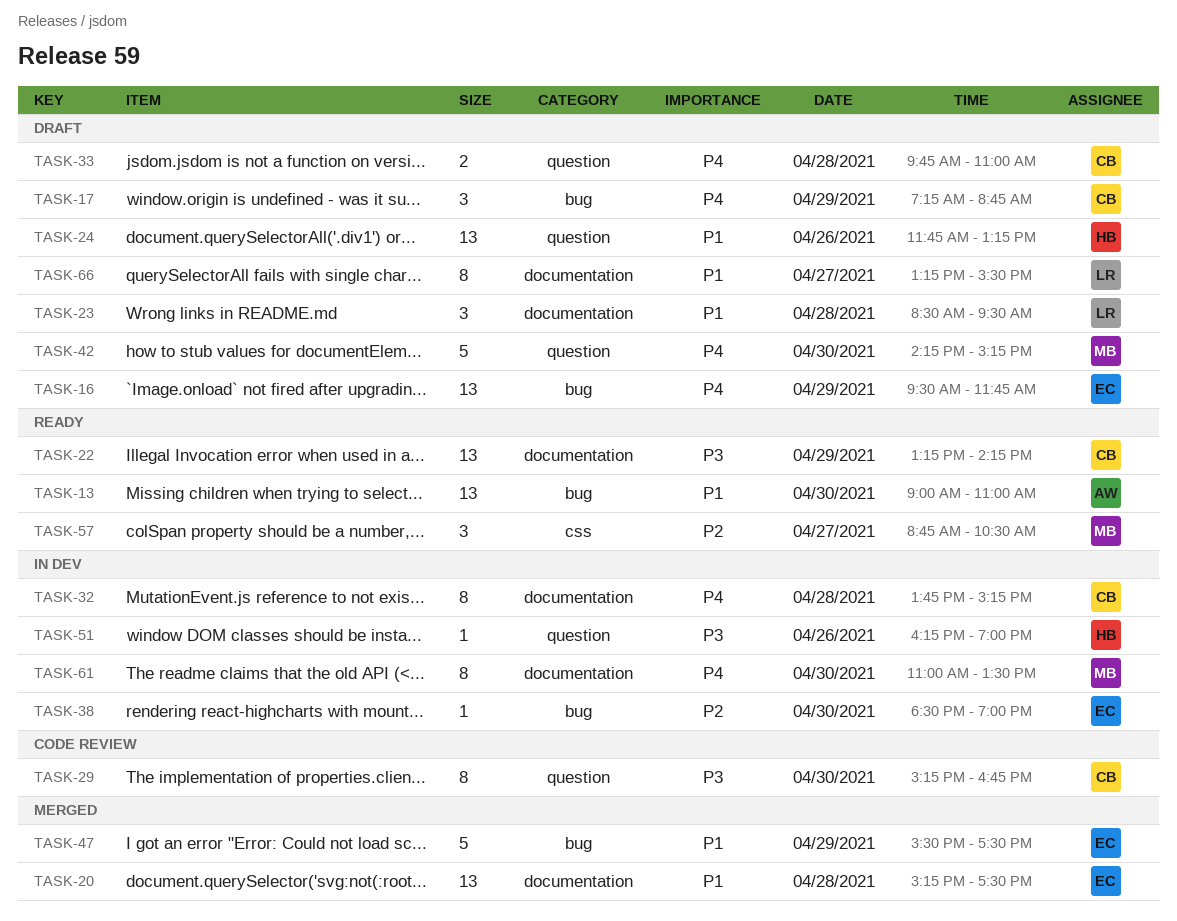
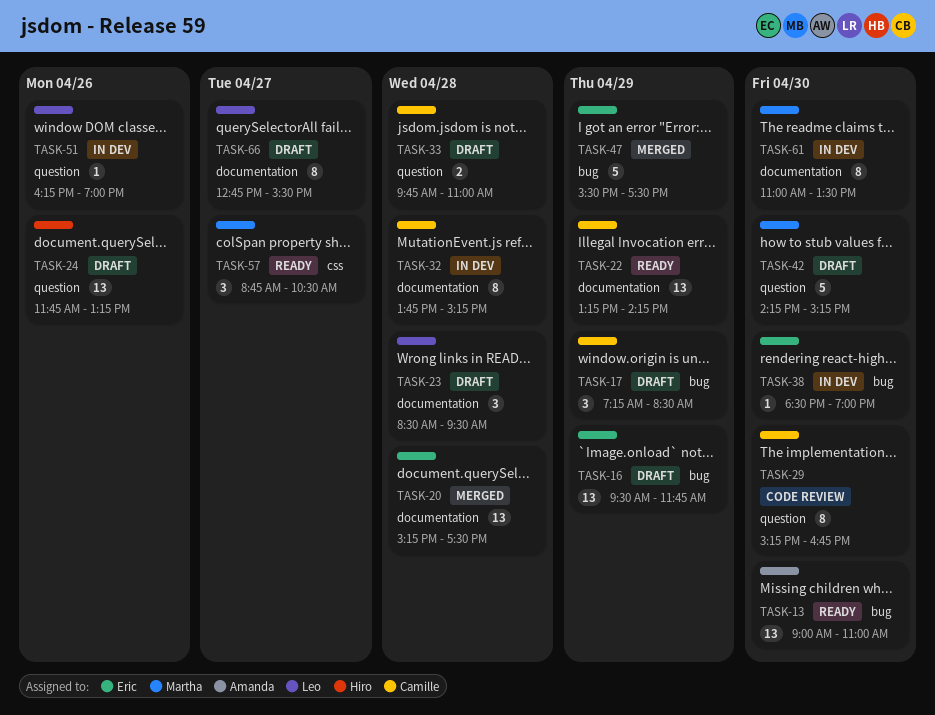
TASK-17, ends: 08:45 -> 08:30
TASK-51, owner: Hiro -> Leo
TASK-66, begins: 13:15 -> 12:45

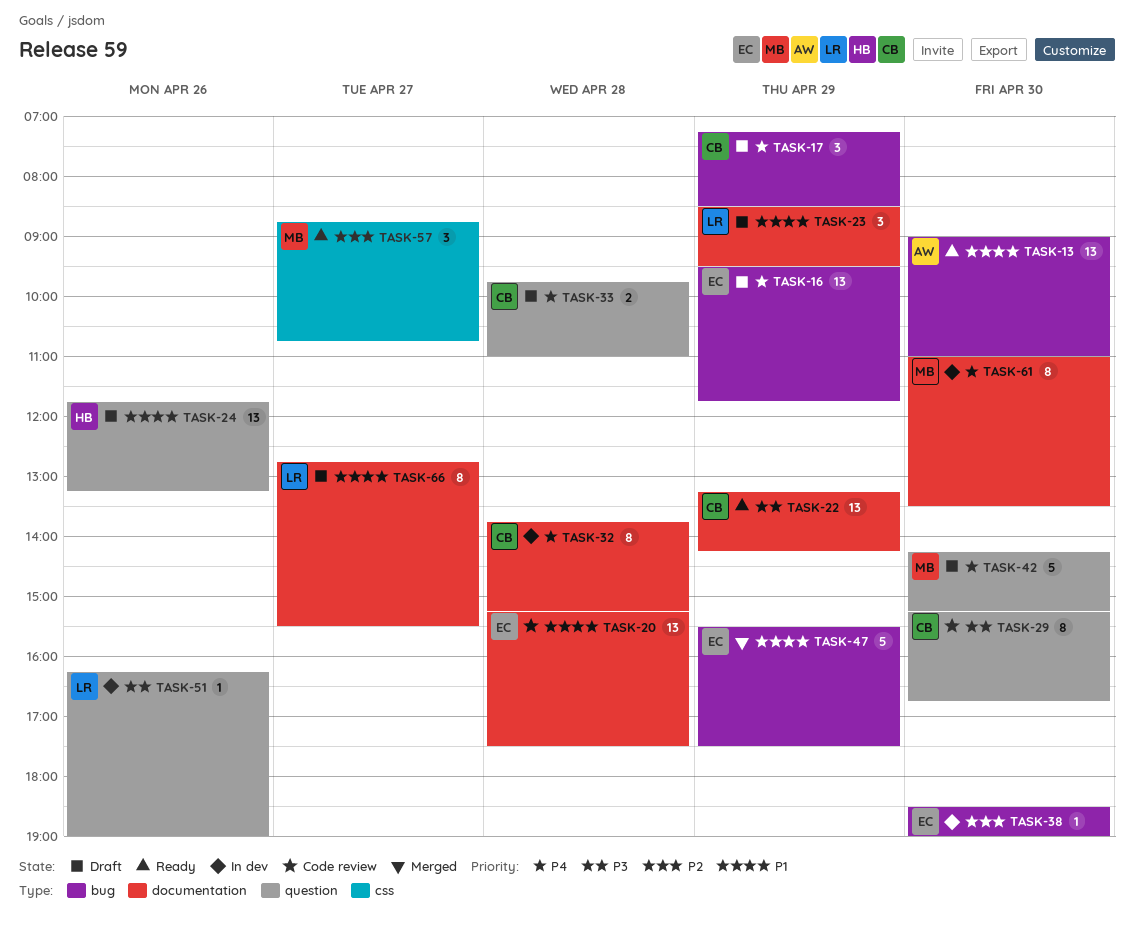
TASK-20, status: Merged -> Code review
TASK-23, day: Apr 28 -> Apr 29
TASK-57, ends: 10:30 -> 10:45

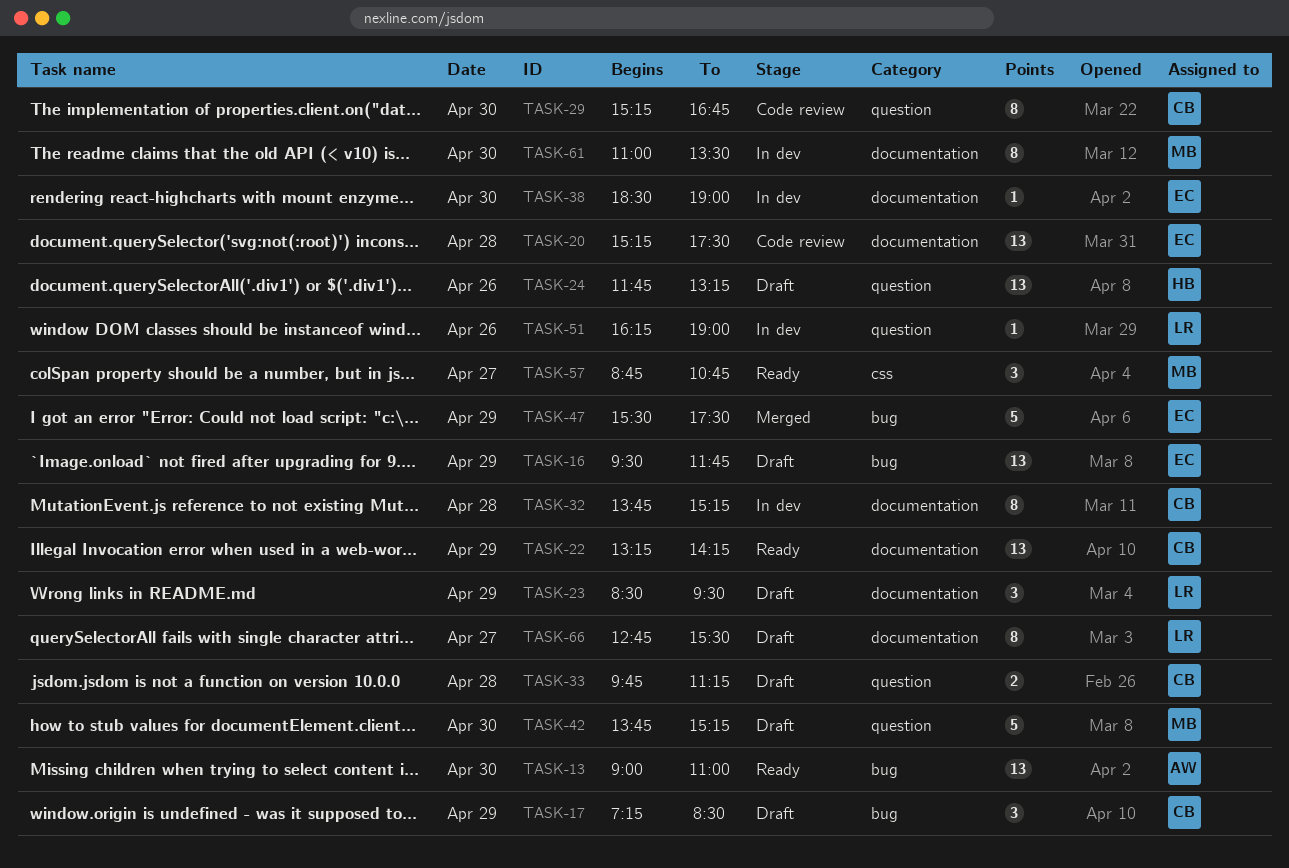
TASK-33, ends: 11:00 -> 11:15
TASK-38, label: bug -> documentation
TASK-42, begins: 14:15 -> 13:45

